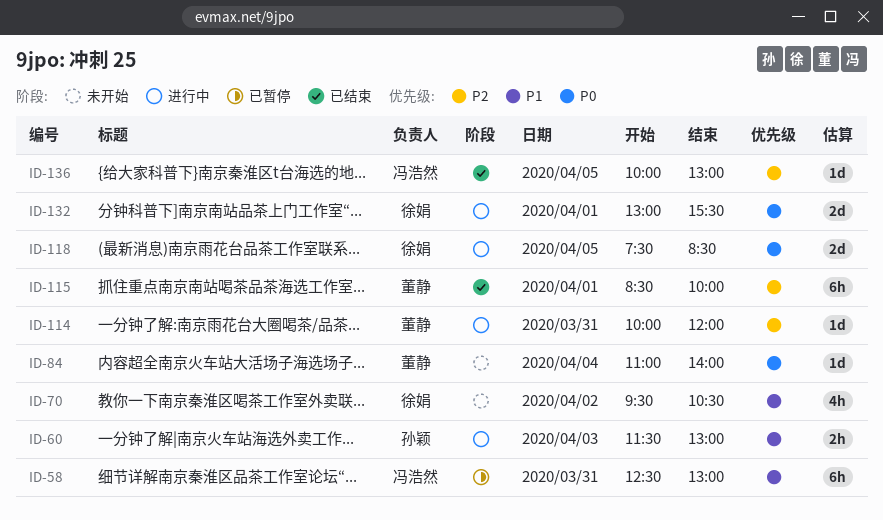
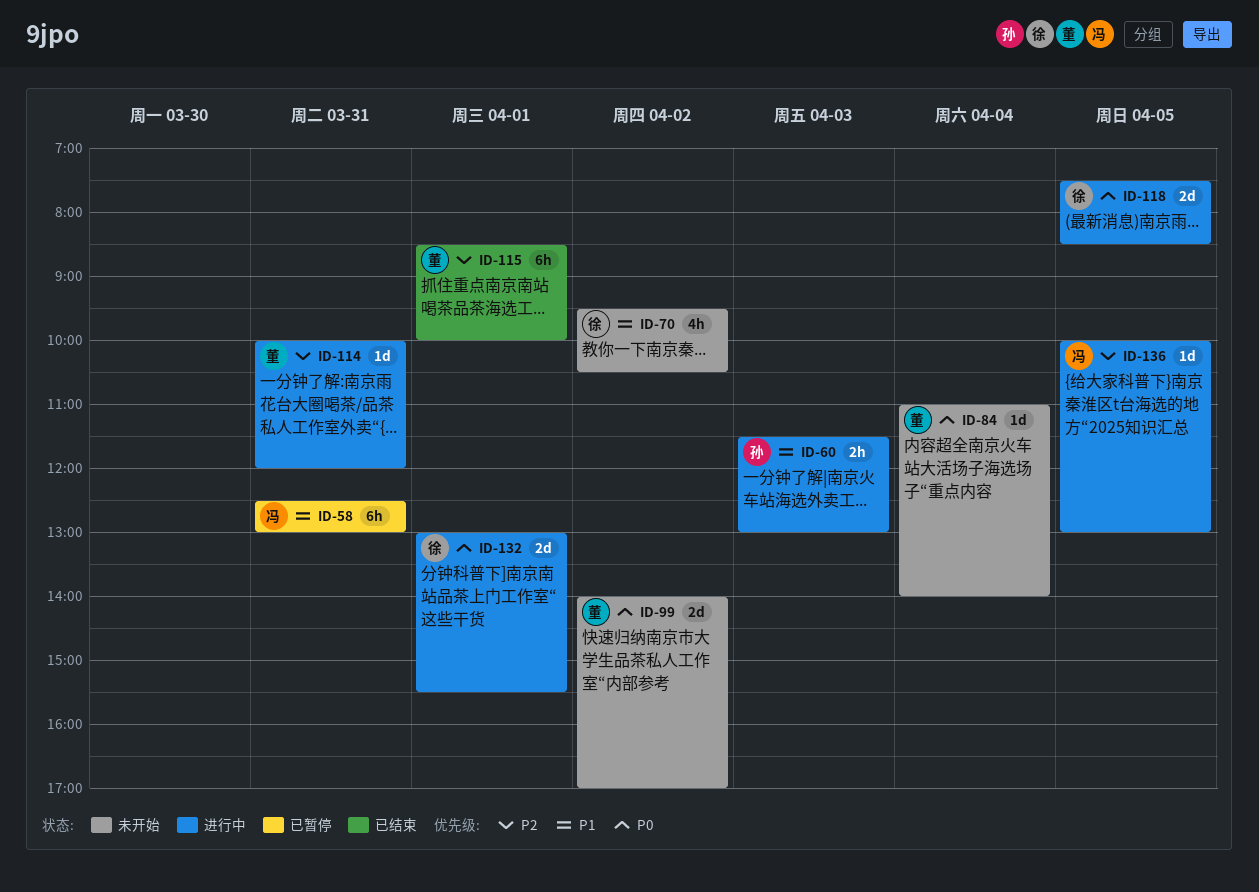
ID-99: none -> present
ID-136, status: 已结束 -> 进行中

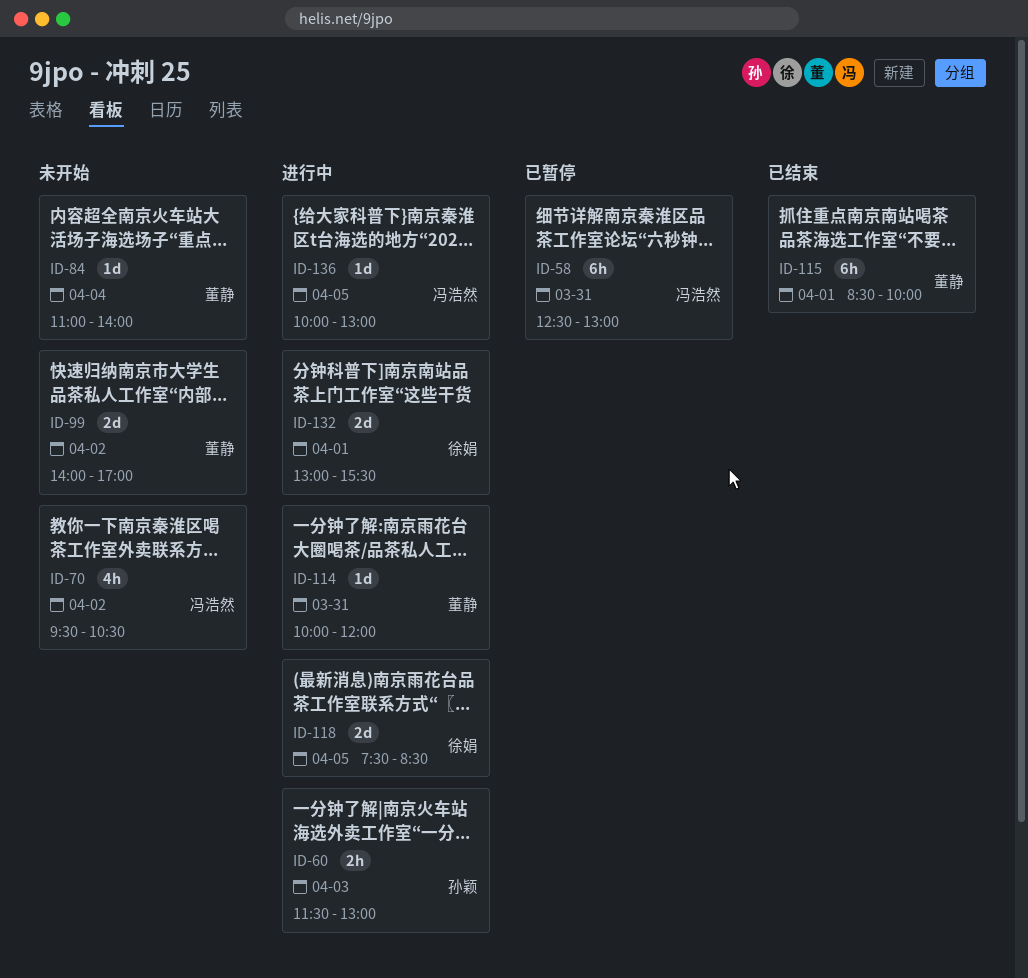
ID-70, owner: 徐娟 -> 冯浩然

